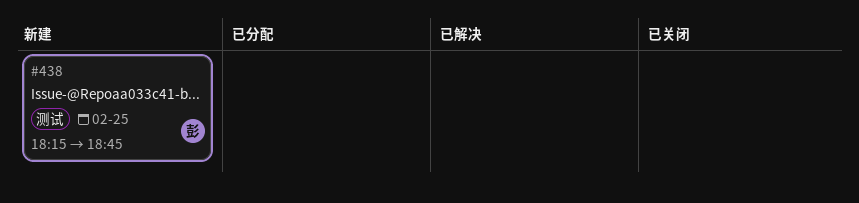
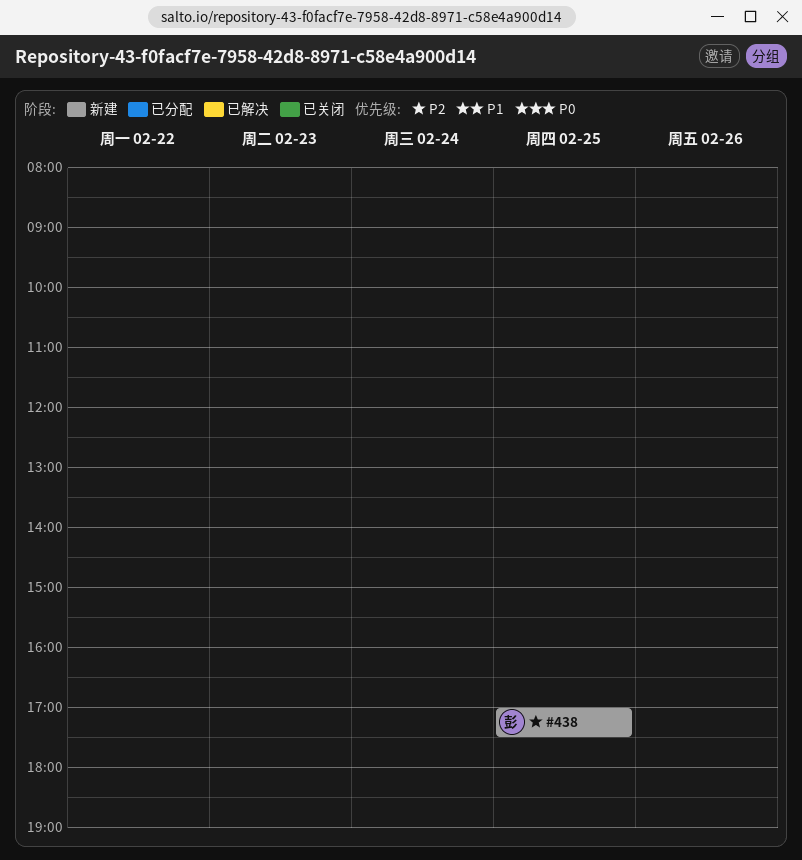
#438, begins: 18:15 -> 17:00
#438, ends: 18:45 -> 17:30

